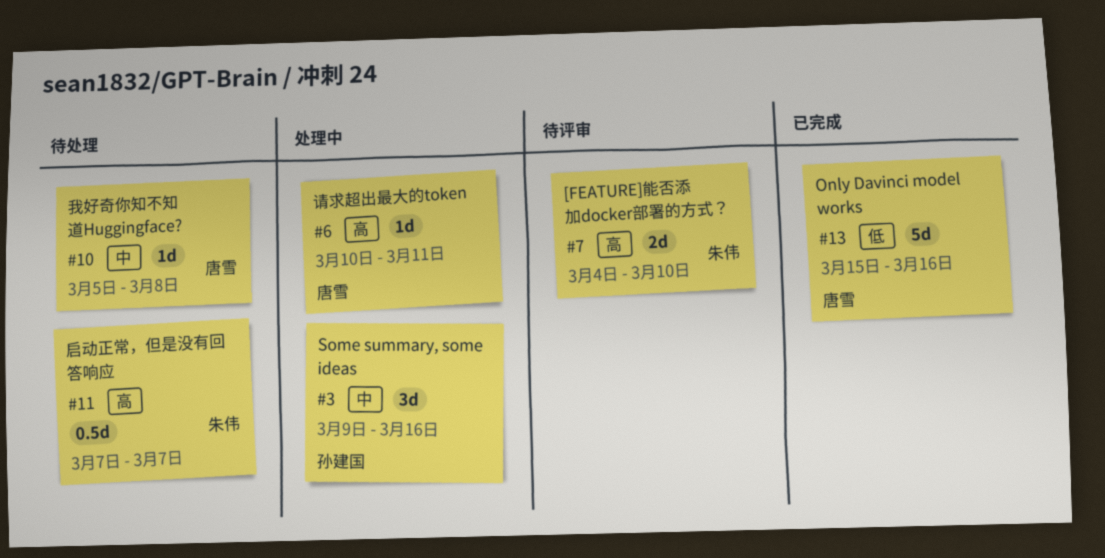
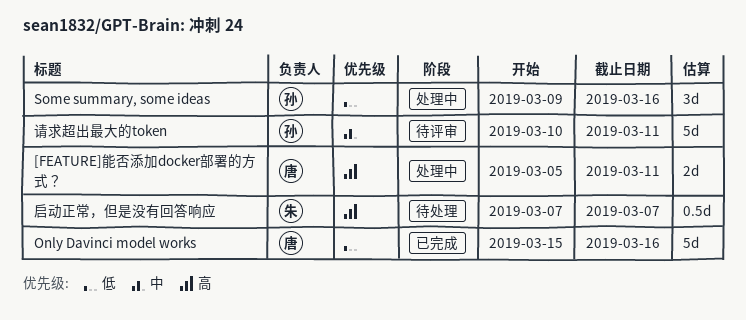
[FEATURE]能否添加docker部署的方式？, status: 待评审 -> 处理中
[FEATURE]能否添加docker部署的方式？, owner: 朱伟 -> 唐雪
[FEATURE]能否添加docker部署的方式？, start: Mar 4 -> Mar 5
[FEATURE]能否添加docker部署的方式？, due: Mar 10 -> Mar 11
Some summary, some ideas, priority: 中 -> 低
我好奇你知不知道Huggingface?: present -> none
请求超出最大的token, status: 处理中 -> 待评审
请求超出最大的token, owner: 唐雪 -> 孙建国
请求超出最大的token, priority: 高 -> 中
请求超出最大的token, estimate: 1d -> 5d

